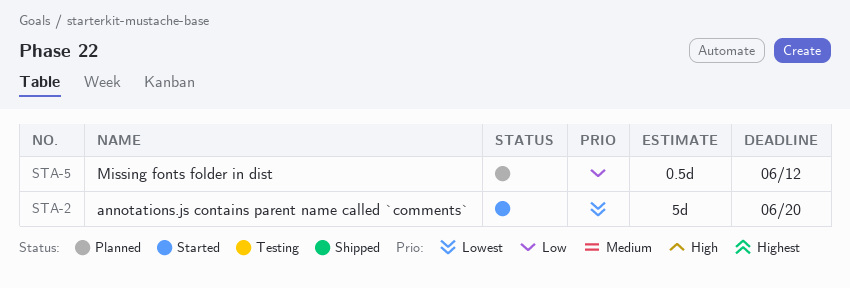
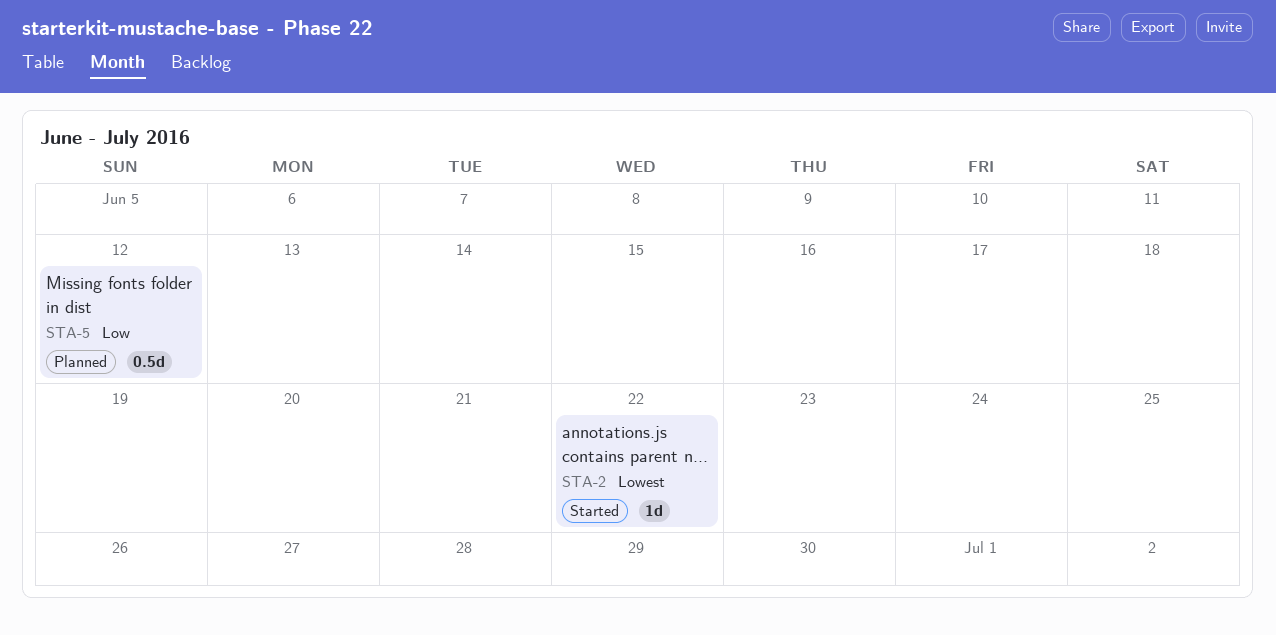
STA-2, estimate: 5d -> 1d
STA-2, due: Jun 20 -> Jun 22

